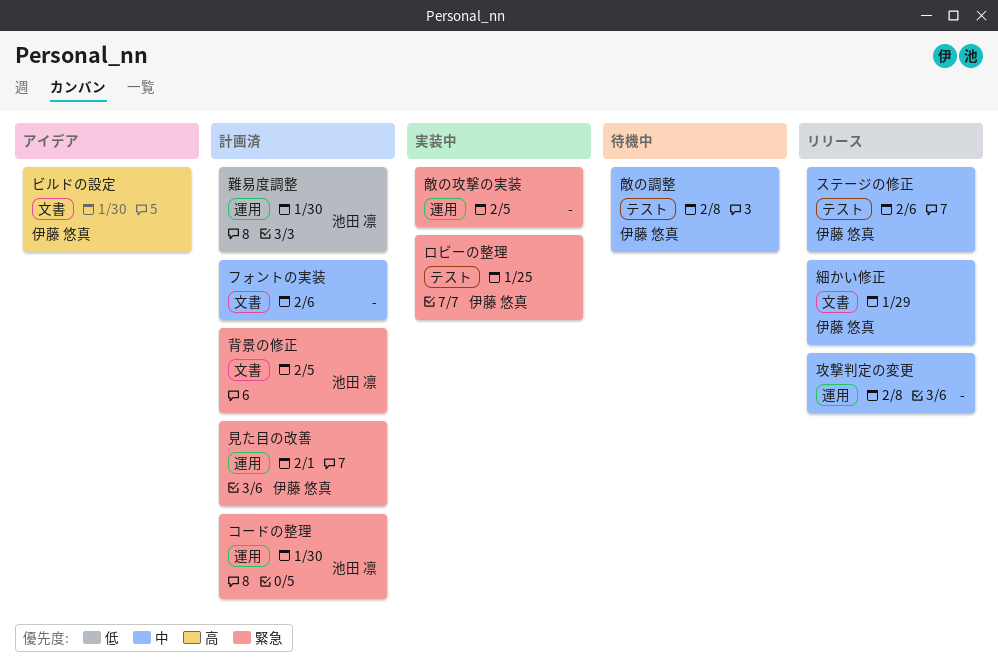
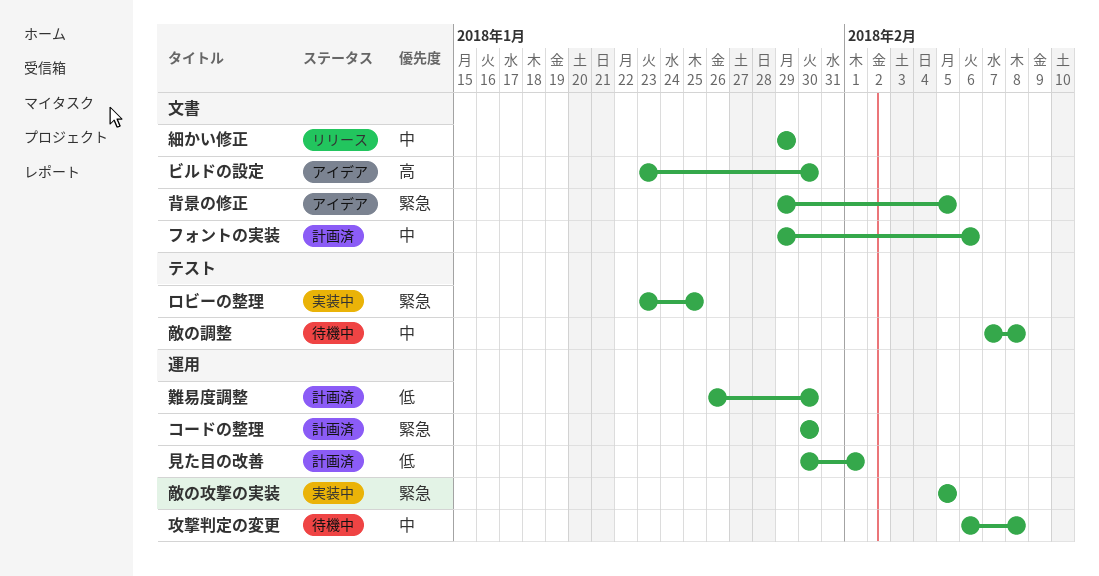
ステージの修正: present -> none
攻撃判定の変更, status: リリース -> 待機中
背景の修正, status: 計画済 -> アイデア
見た目の改善, priority: 緊急 -> 低

